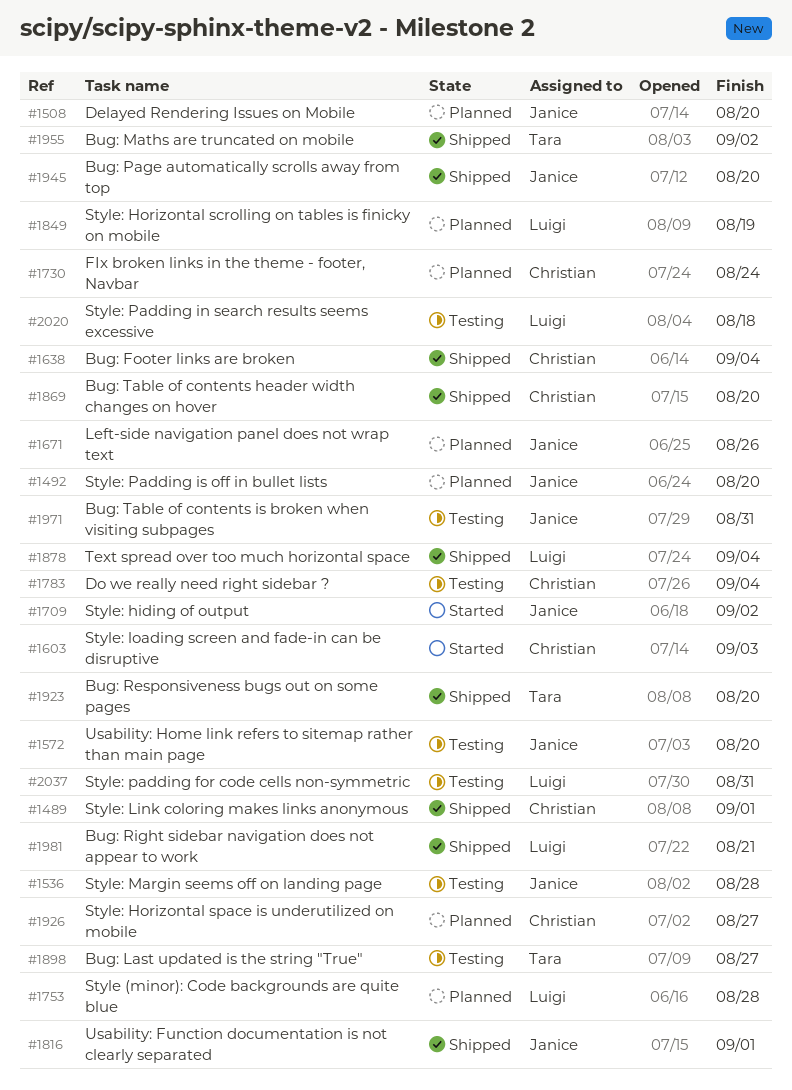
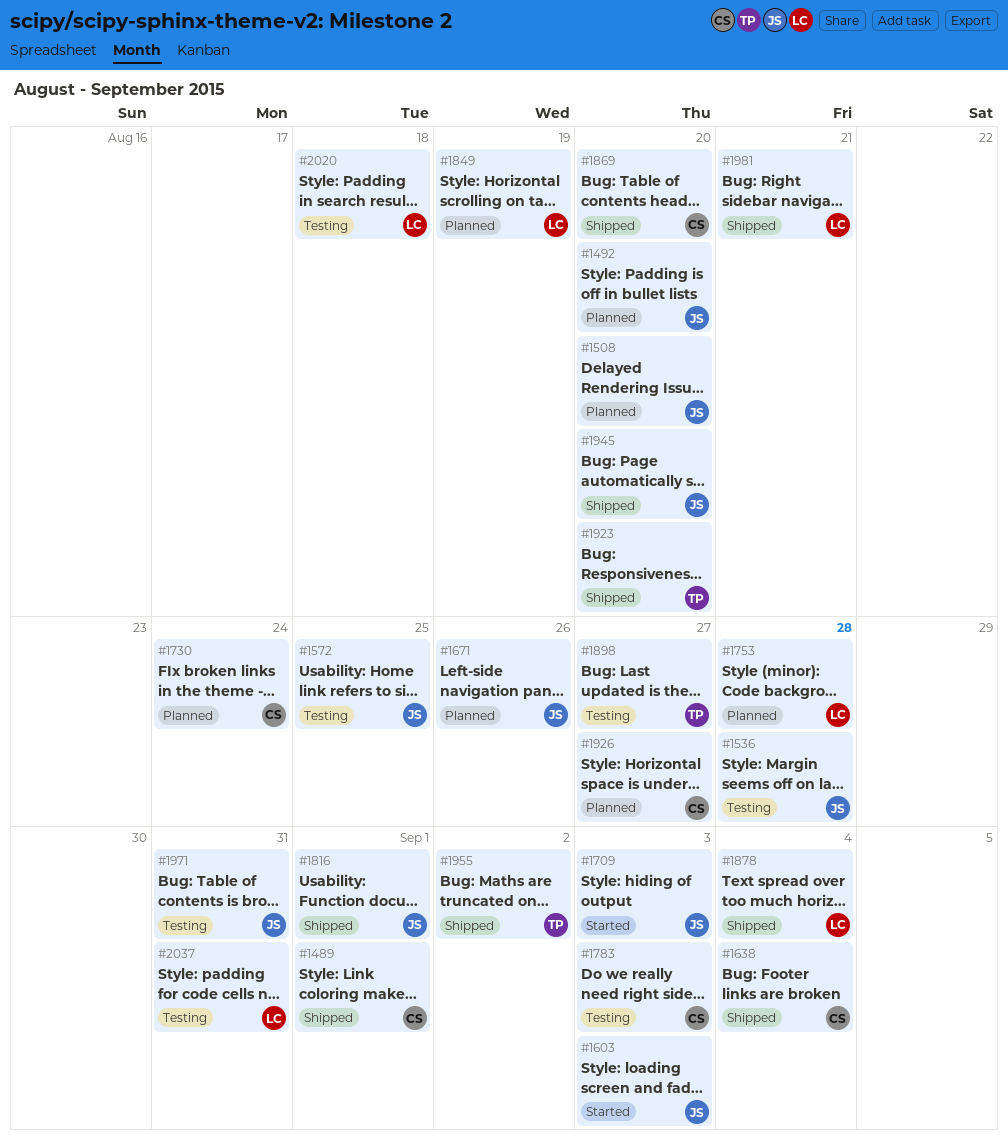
#1572, due: Aug 20 -> Aug 25
#1603, owner: Christian -> Janice
#1709, due: Sep 2 -> Sep 3
#1783, due: Sep 4 -> Sep 3

